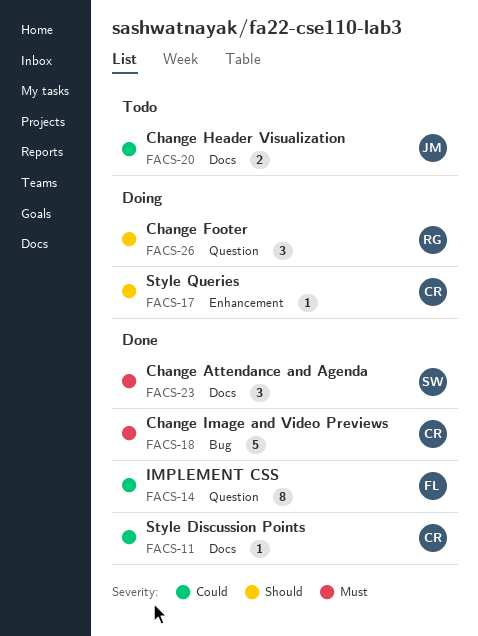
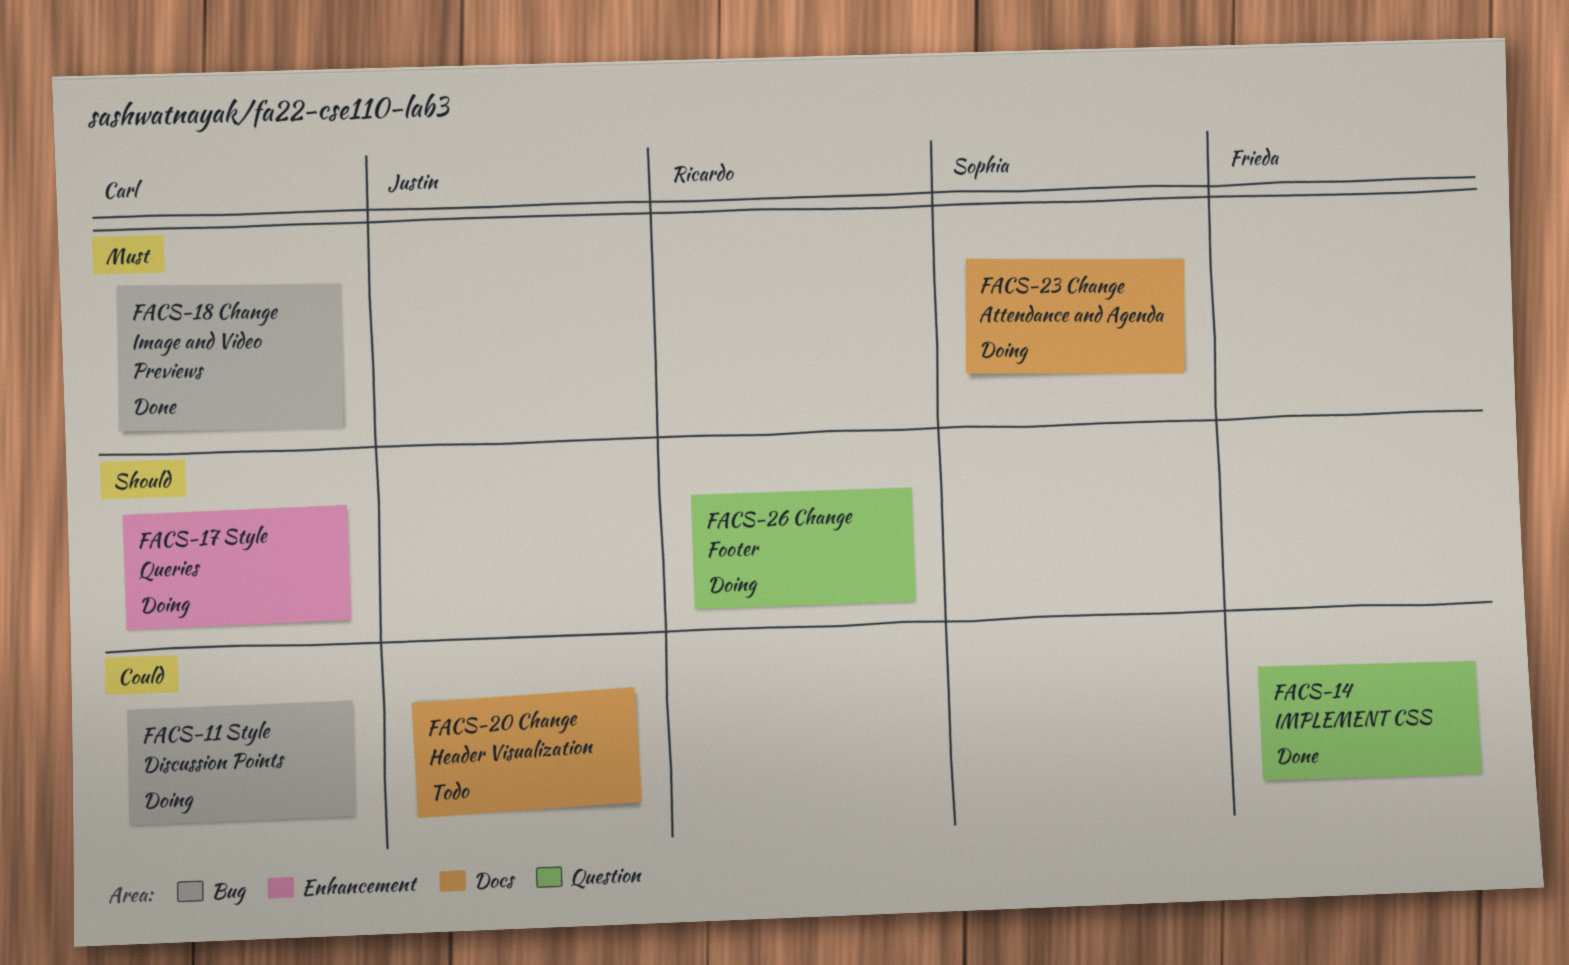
FACS-11, status: Done -> Doing
FACS-11, label: Docs -> Bug
FACS-23, status: Done -> Doing

